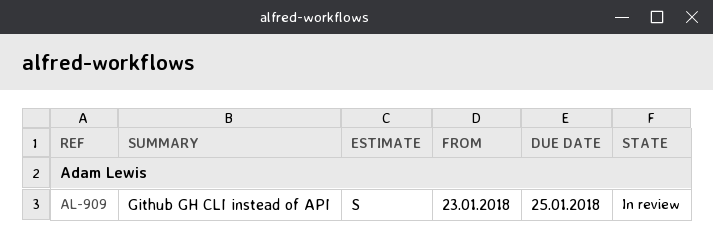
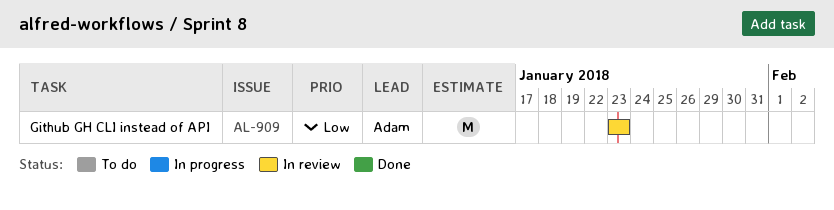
AL-909, estimate: S -> M
AL-909, due: Jan 25 -> Jan 23

